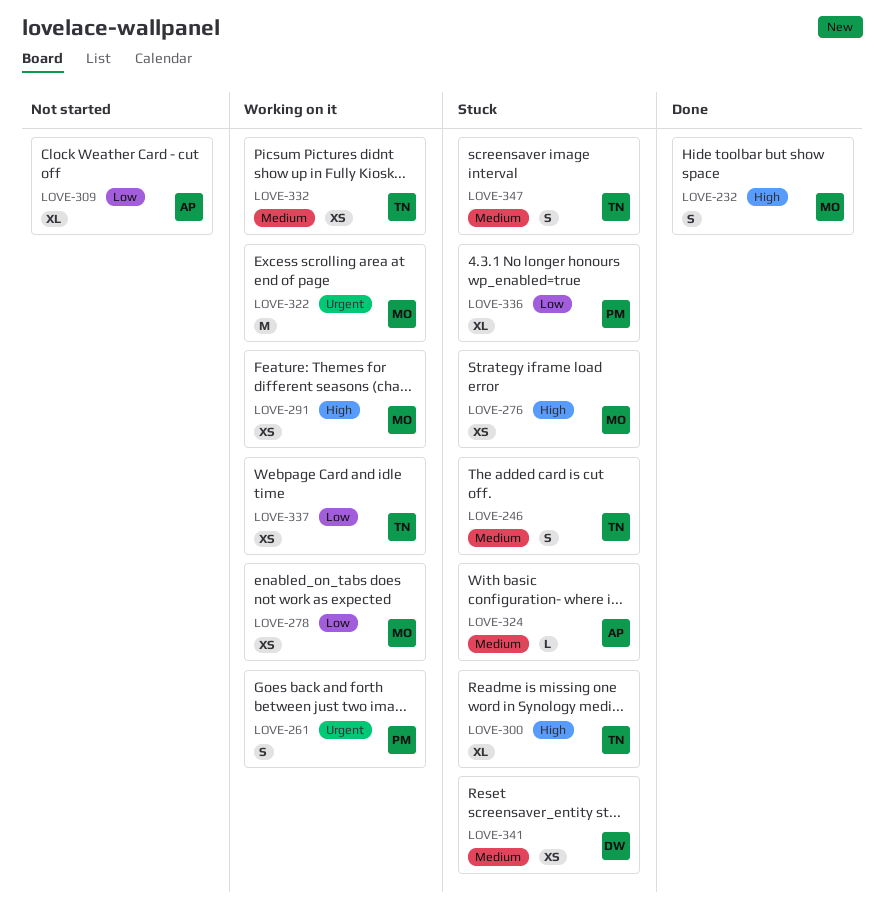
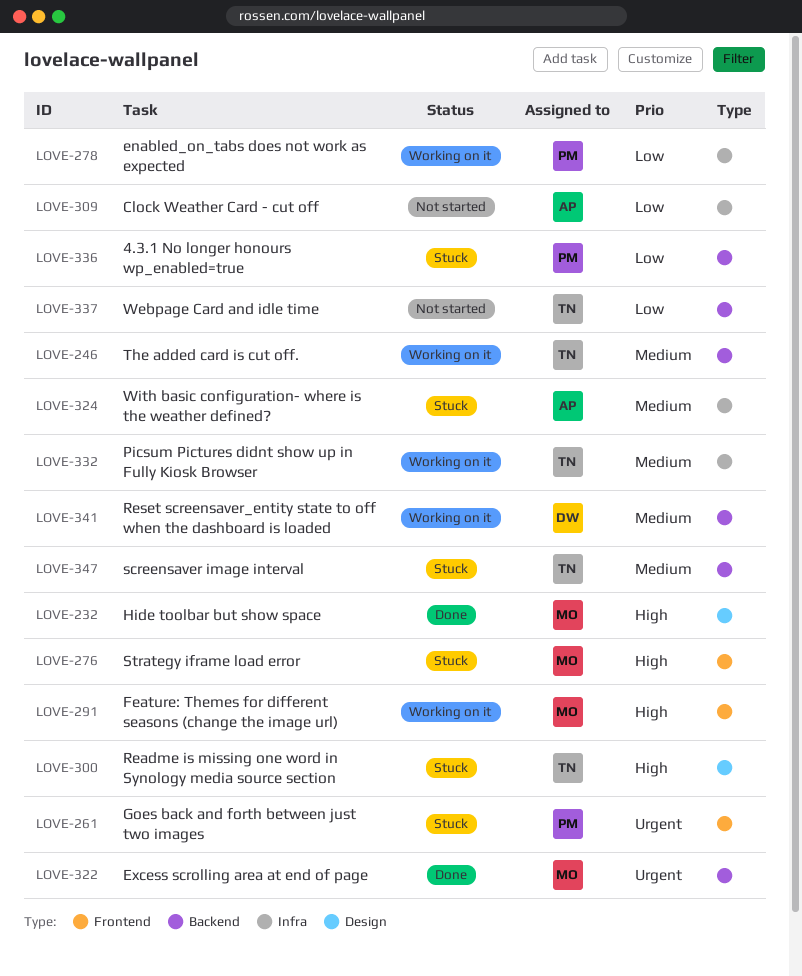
LOVE-246, status: Stuck -> Working on it
LOVE-261, status: Working on it -> Stuck
LOVE-278, owner: MO -> PM
LOVE-322, status: Working on it -> Done
LOVE-337, status: Working on it -> Not started
LOVE-341, status: Stuck -> Working on it

